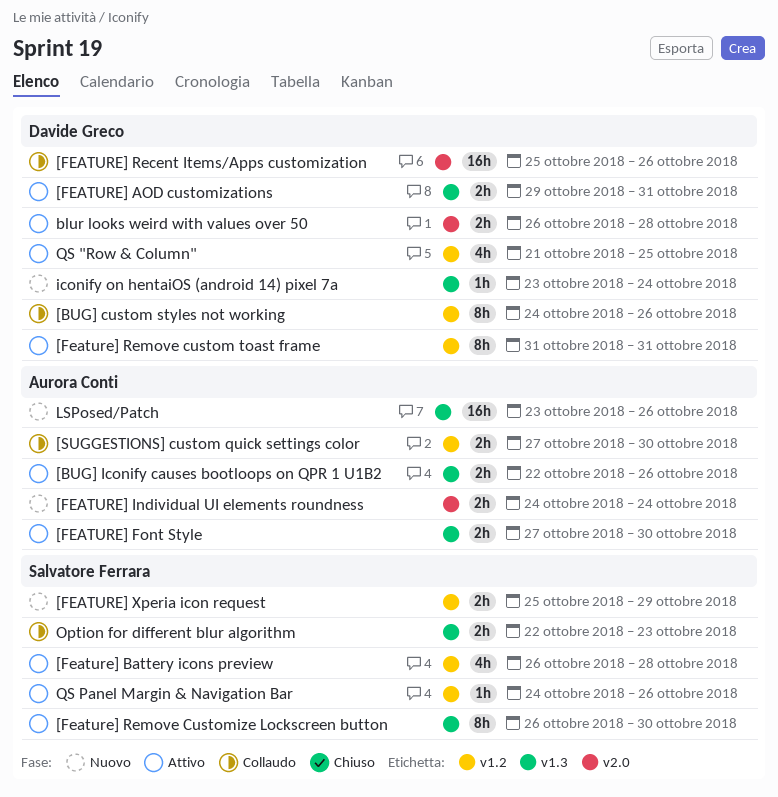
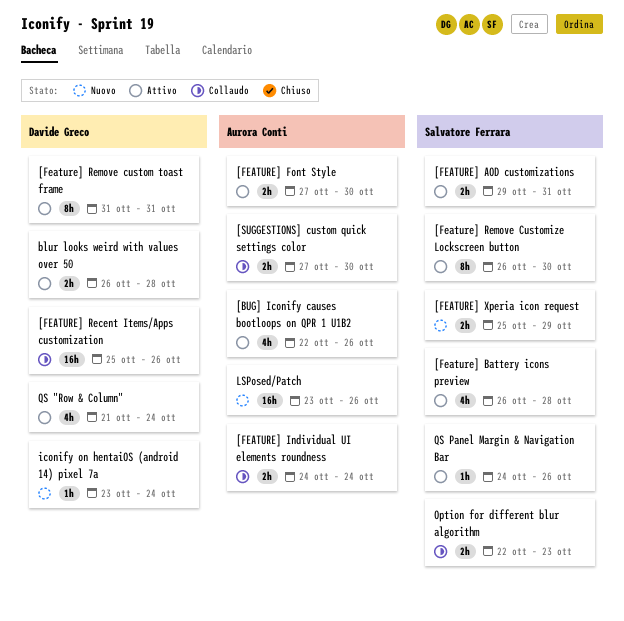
[BUG] custom styles not working: present -> none
[BUG] Iconify causes bootloops on QPR 1 U1B2, estimate: 2h -> 4h
[FEATURE] AOD customizations, owner: Davide Greco -> Salvatore Ferrara
[FEATURE] Individual UI elements roundness, status: Nuovo -> Collaudo
QS "Row & Column", due: Oct 25 -> Oct 24

